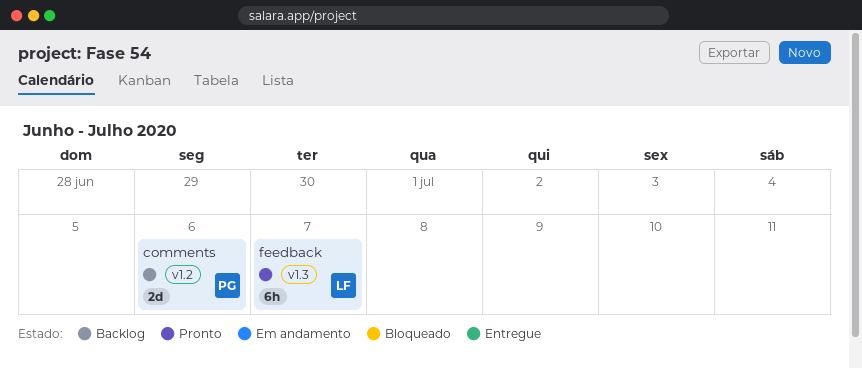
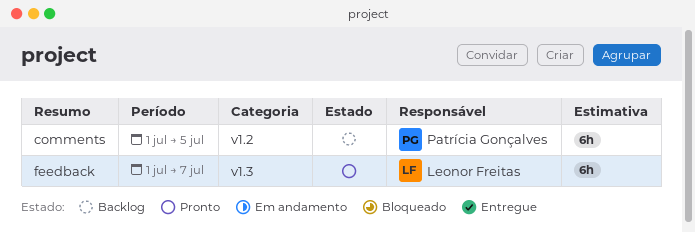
comments, estimate: 2d -> 6h
comments, due: Jul 6 -> Jul 5

